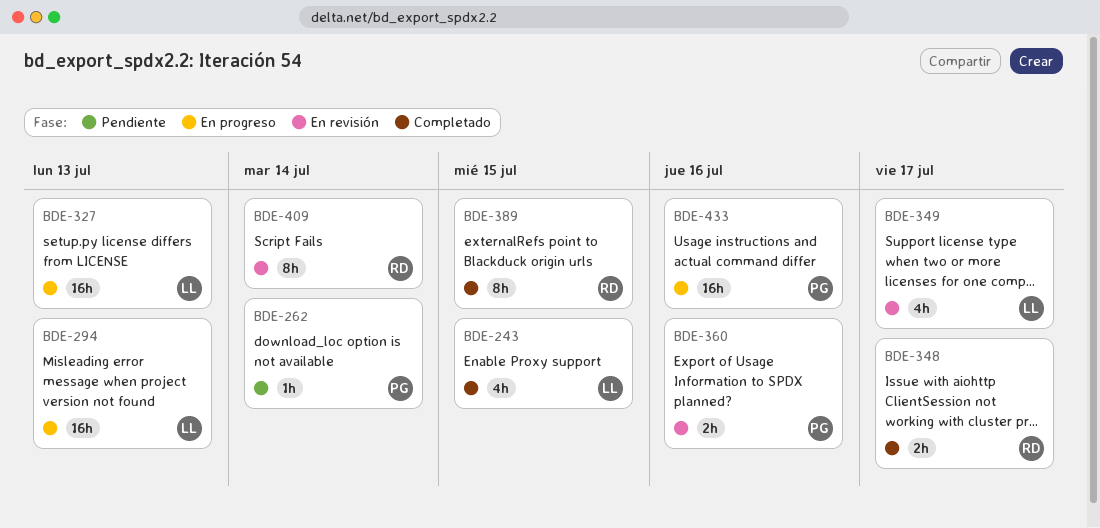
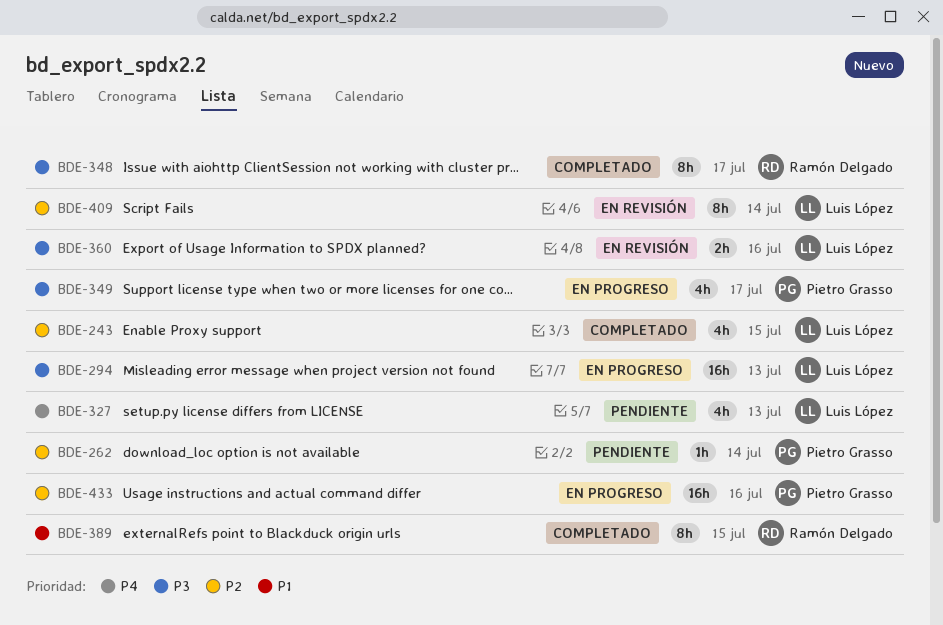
BDE-327, status: En progreso -> Pendiente
BDE-327, estimate: 16h -> 4h
BDE-348, estimate: 2h -> 8h
BDE-349, status: En revisión -> En progreso
BDE-349, owner: Luis López -> Pietro Grasso
BDE-360, owner: Pietro Grasso -> Luis López
BDE-409, owner: Ramón Delgado -> Luis López

